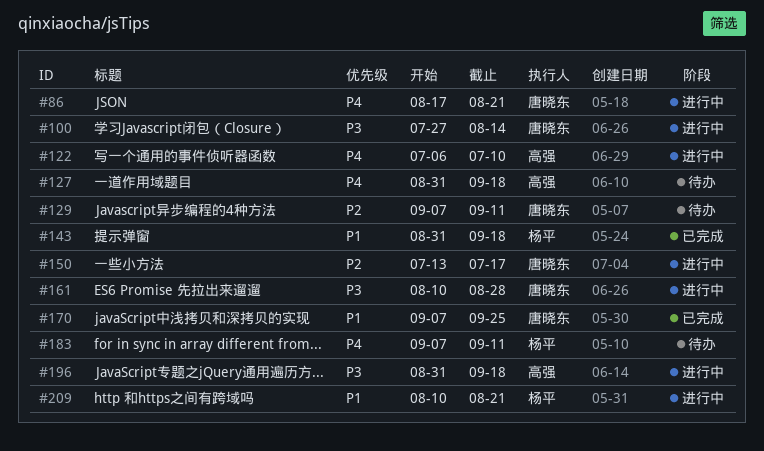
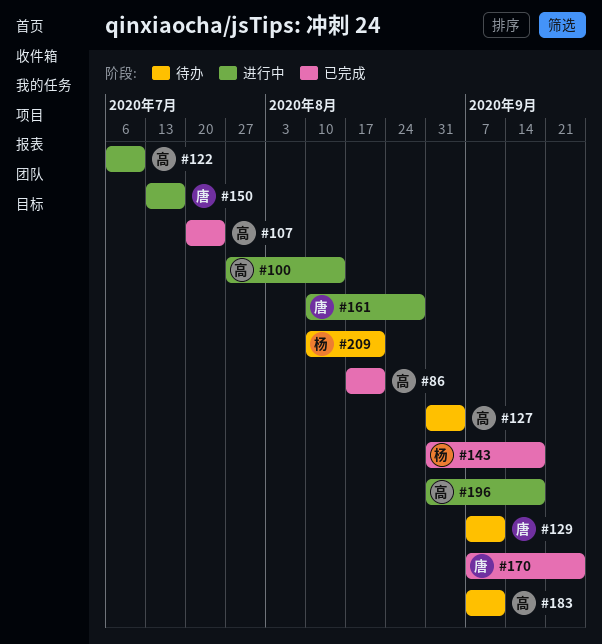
#86, status: 进行中 -> 已完成
#86, owner: 唐晓东 -> 高强
#100, owner: 唐晓东 -> 高强
#107: none -> present
#127, due: Sep 18 -> Sep 4
#183, owner: 杨平 -> 高强
#209, status: 进行中 -> 待办

